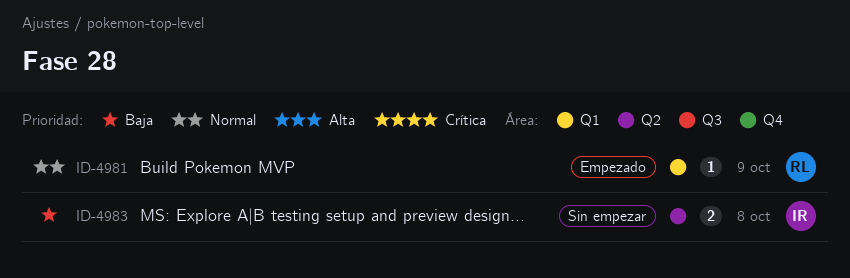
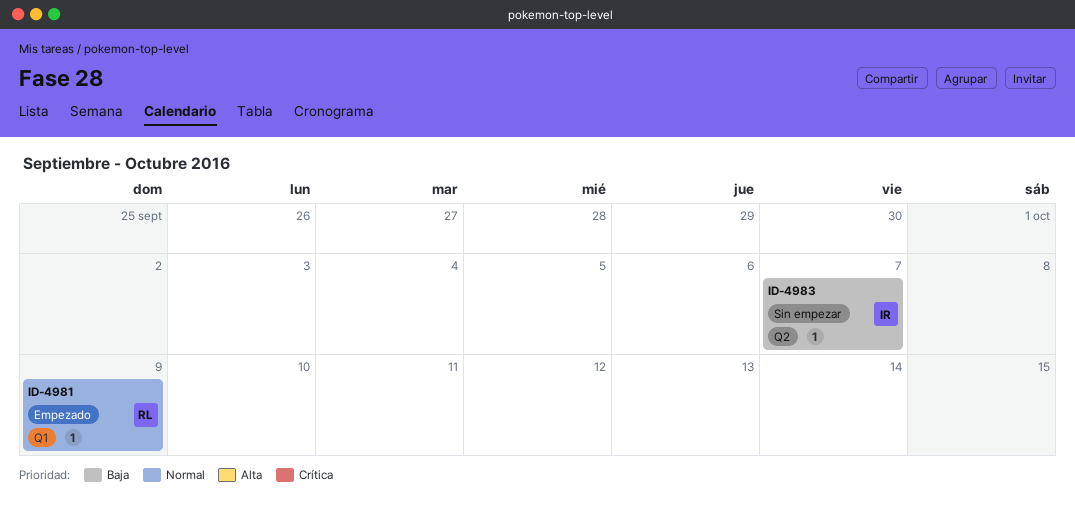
ID-4983, estimate: 2 -> 1
ID-4983, due: Oct 8 -> Oct 7

